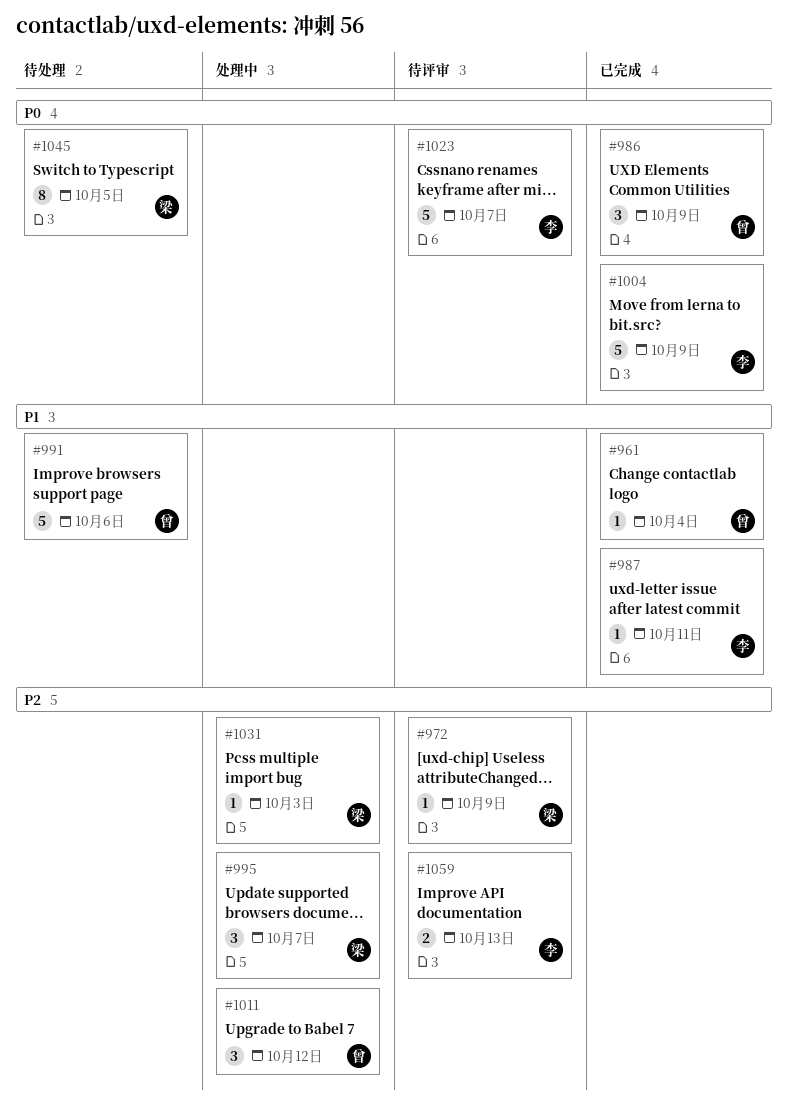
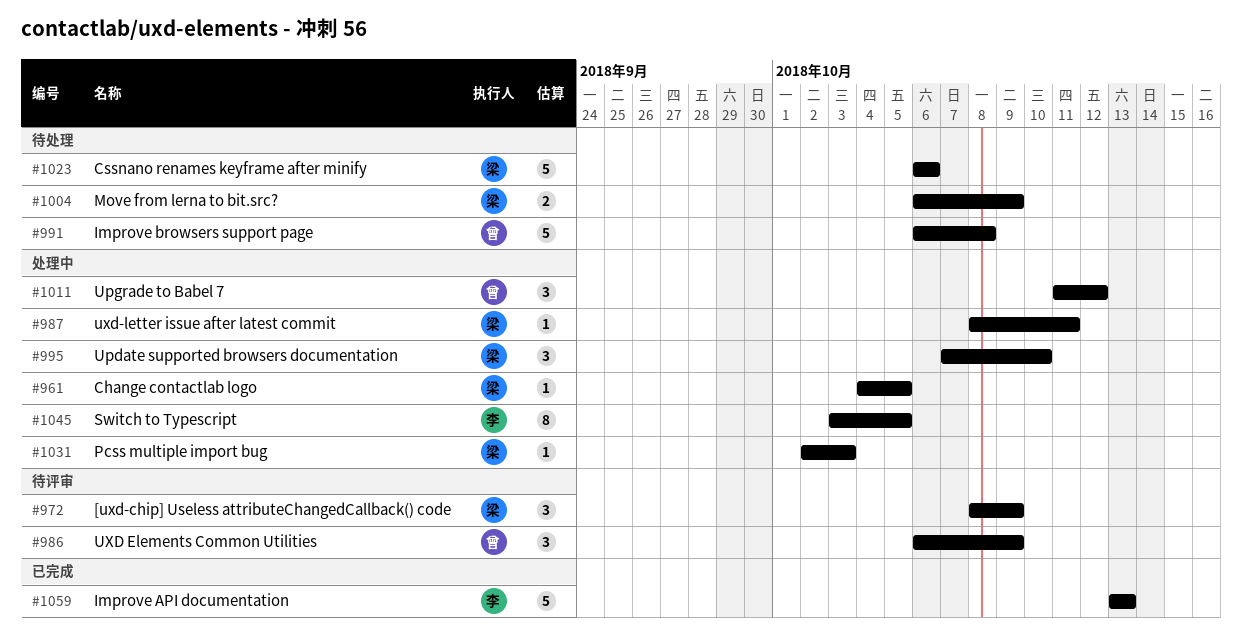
#961, status: 已完成 -> 处理中
#961, owner: 曾 -> 梁
#961, due: Oct 4 -> Oct 5
#972, estimate: 1 -> 3
#986, status: 已完成 -> 待评审
#987, status: 已完成 -> 处理中
#987, owner: 李 -> 梁
#991, due: Oct 6 -> Oct 8
#995, due: Oct 7 -> Oct 10
#1004, status: 已完成 -> 待处理
#1004, owner: 李 -> 梁
#1004, estimate: 5 -> 2
#1023, status: 待评审 -> 待处理
#1023, owner: 李 -> 梁
#1023, due: Oct 7 -> Oct 6
#1045, status: 待处理 -> 处理中
#1045, owner: 梁 -> 李
#1059, status: 待评审 -> 已完成
#1059, estimate: 2 -> 5

